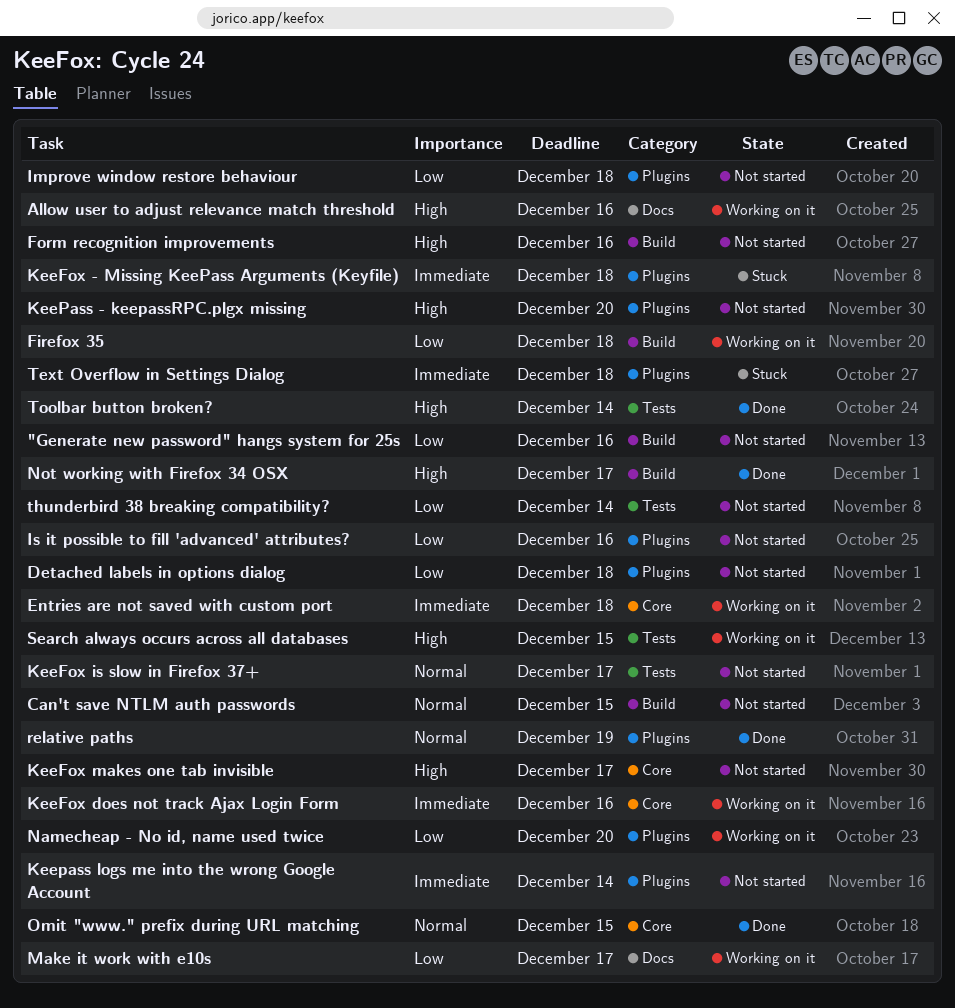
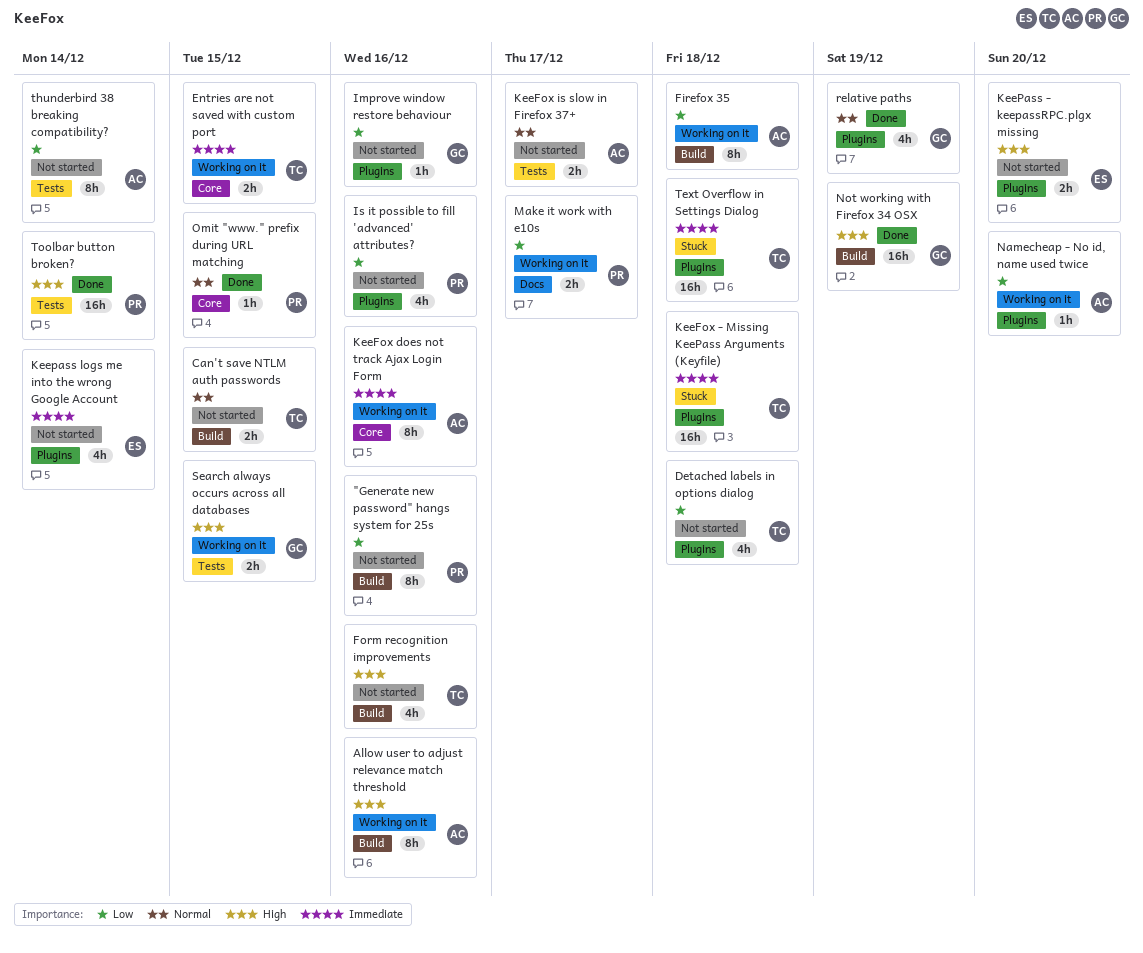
Allow user to adjust relevance match threshold, label: Docs -> Build
Entries are not saved with custom port, due: Dec 18 -> Dec 15
Improve window restore behaviour, due: Dec 18 -> Dec 16
KeeFox makes one tab invisible: present -> none
Not working with Firefox 34 OSX, due: Dec 17 -> Dec 19

